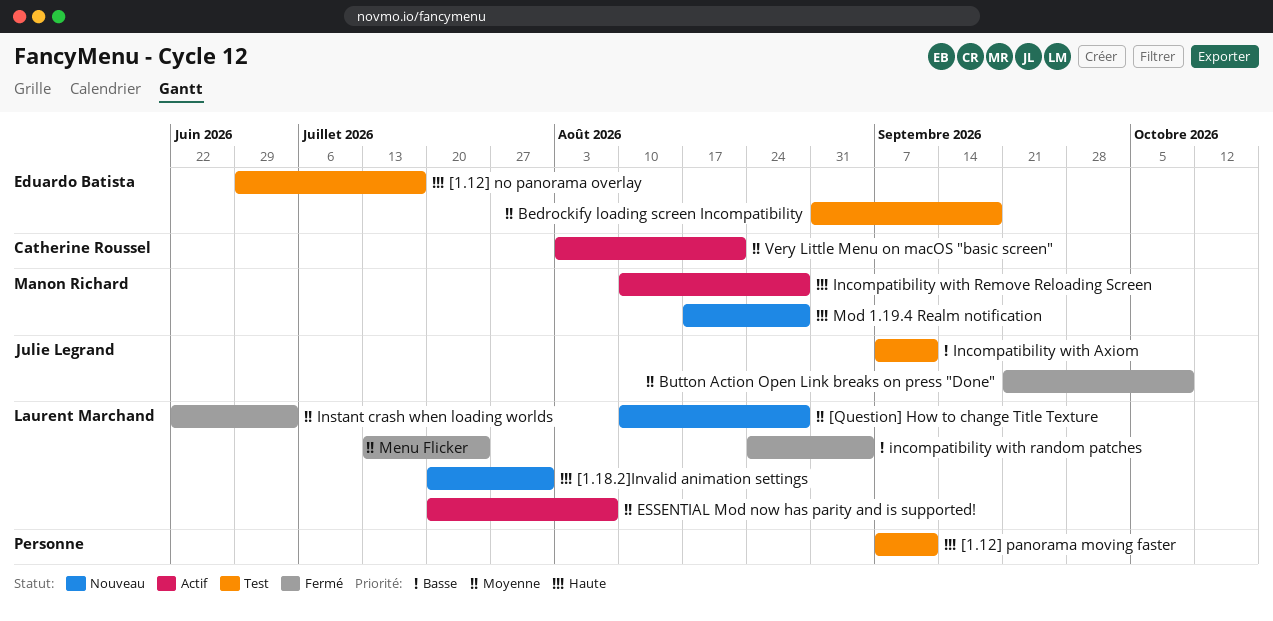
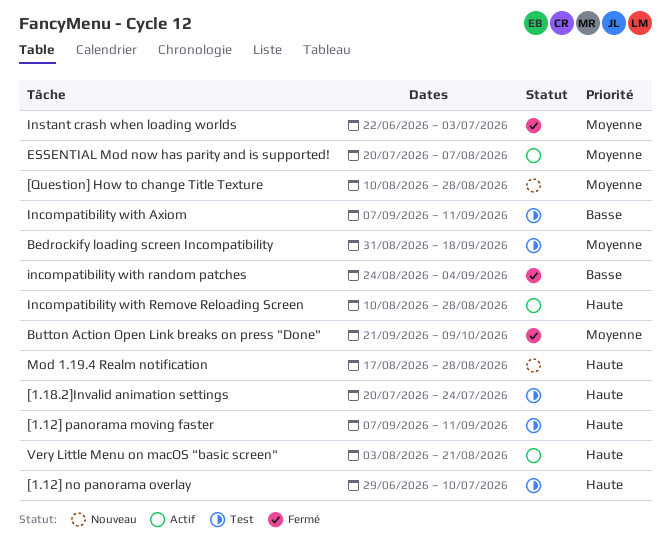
[1.12] no panorama overlay, due: Jul 17 -> Jul 10
[1.18.2]Invalid animation settings, status: Nouveau -> Test
[1.18.2]Invalid animation settings, due: Jul 31 -> Jul 24
Menu Flicker: present -> none
Very Little Menu on macOS "basic screen", priority: Moyenne -> Haute

